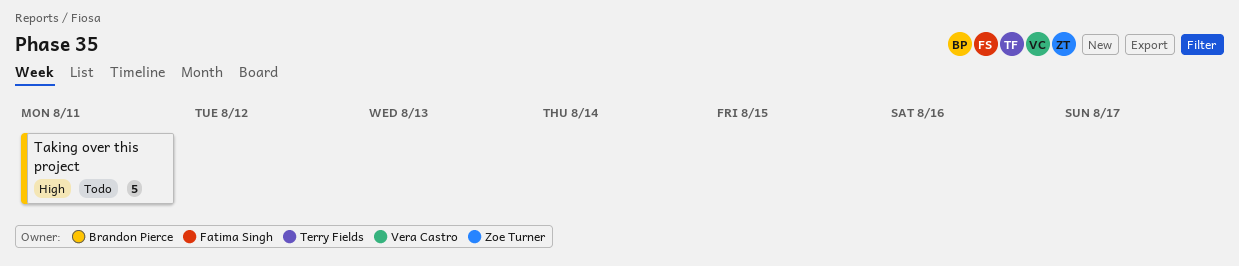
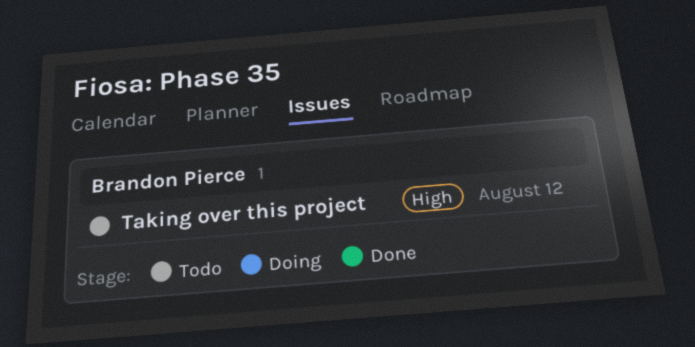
Taking over this project, due: Aug 11 -> Aug 12

